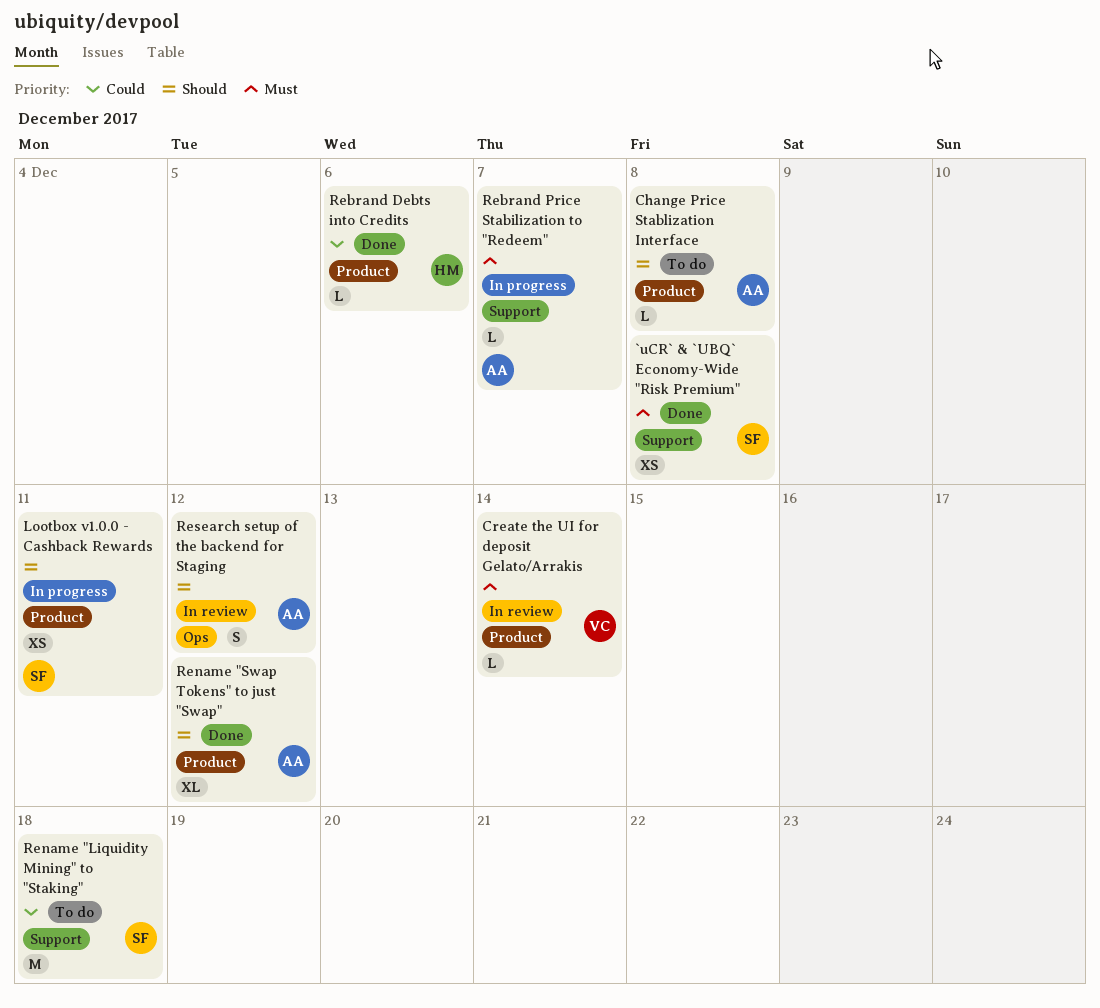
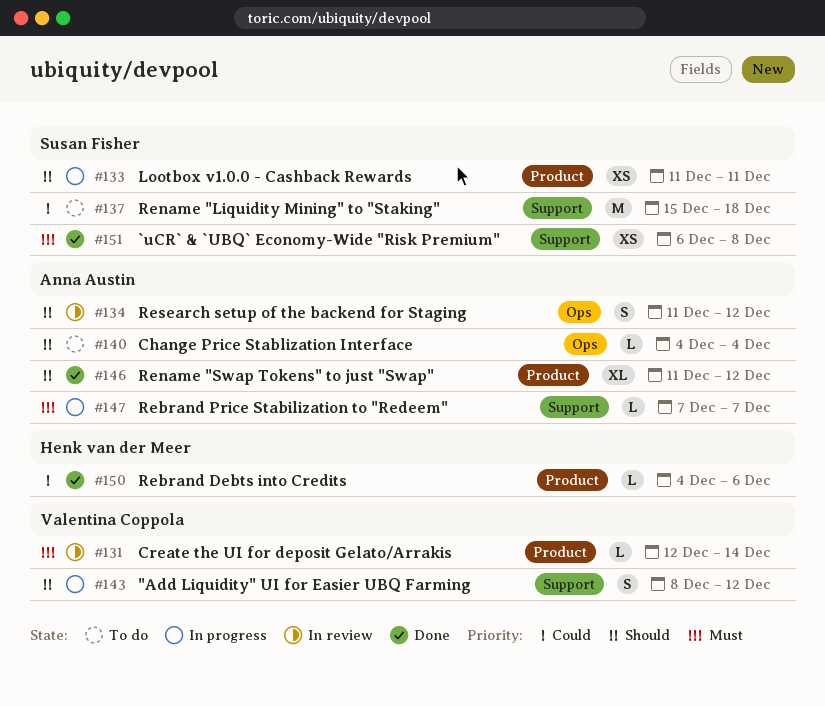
"Add Liquidity" UI for Easier UBQ Farming: none -> present
Change Price Stablization Interface, label: Product -> Ops
Change Price Stablization Interface, due: Dec 8 -> Dec 4

